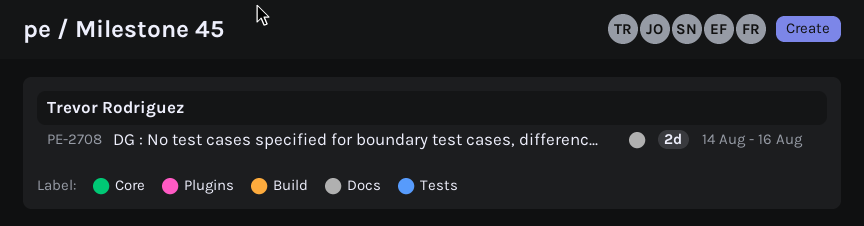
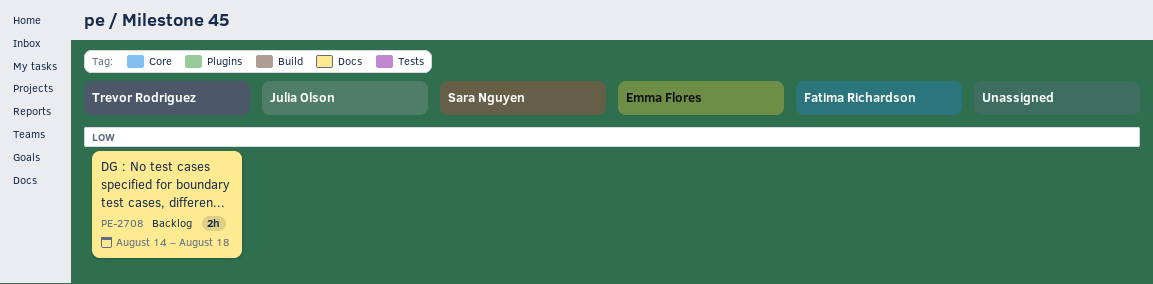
PE-2708, estimate: 2d -> 2h
PE-2708, due: Aug 16 -> Aug 18

